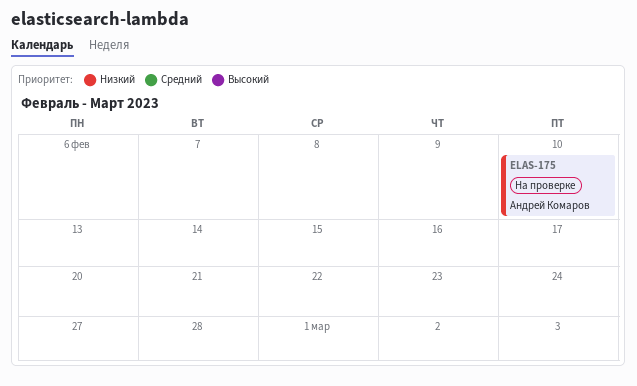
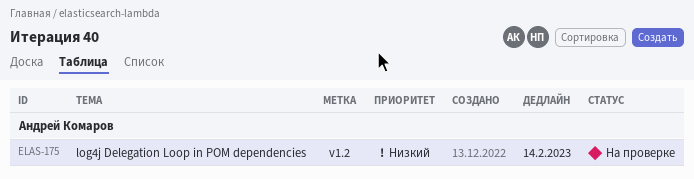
ELAS-175, due: Feb 10 -> Feb 14

